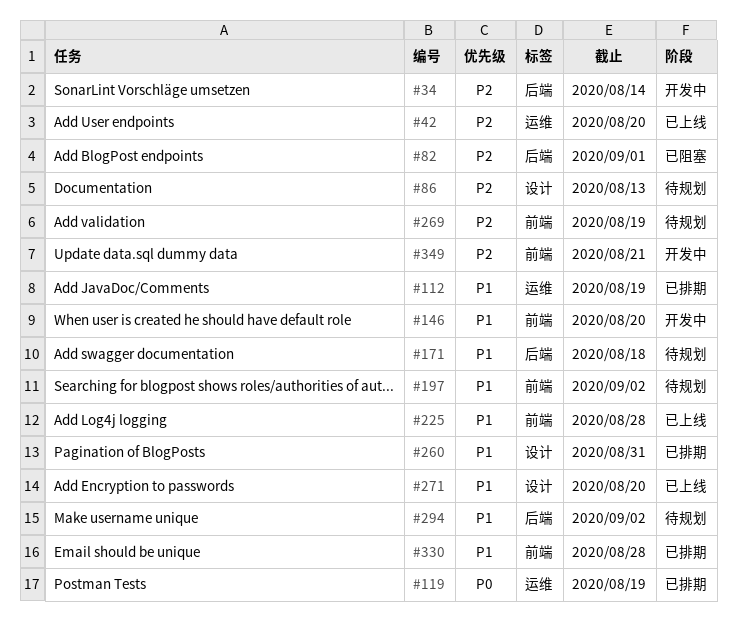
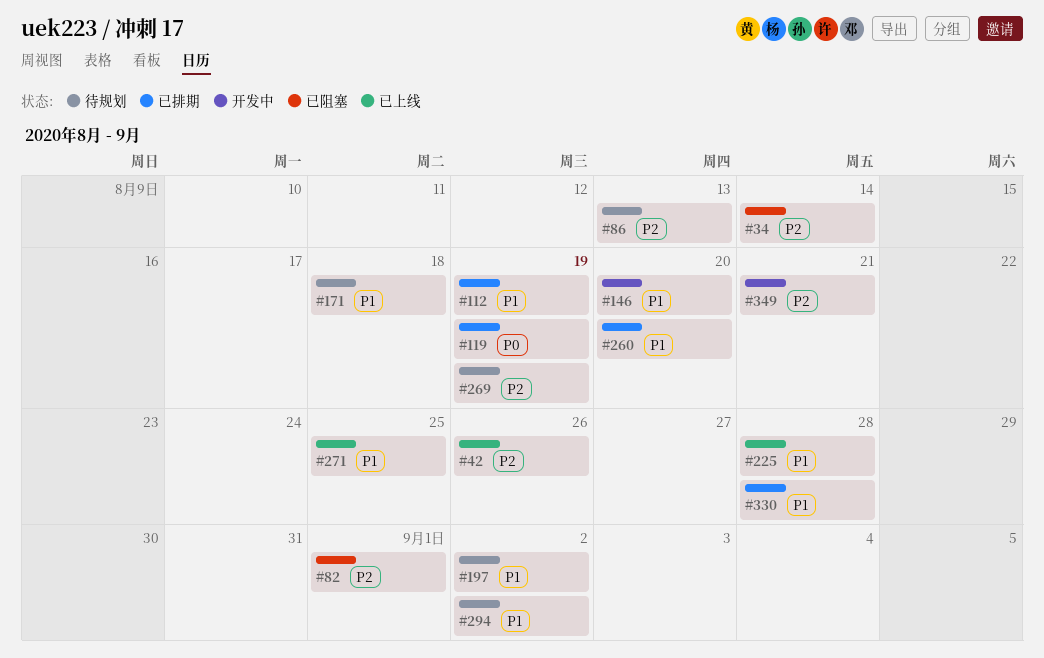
#34, status: 开发中 -> 已阻塞
#42, due: Aug 20 -> Aug 26
#260, due: Aug 31 -> Aug 20
#271, due: Aug 20 -> Aug 25

